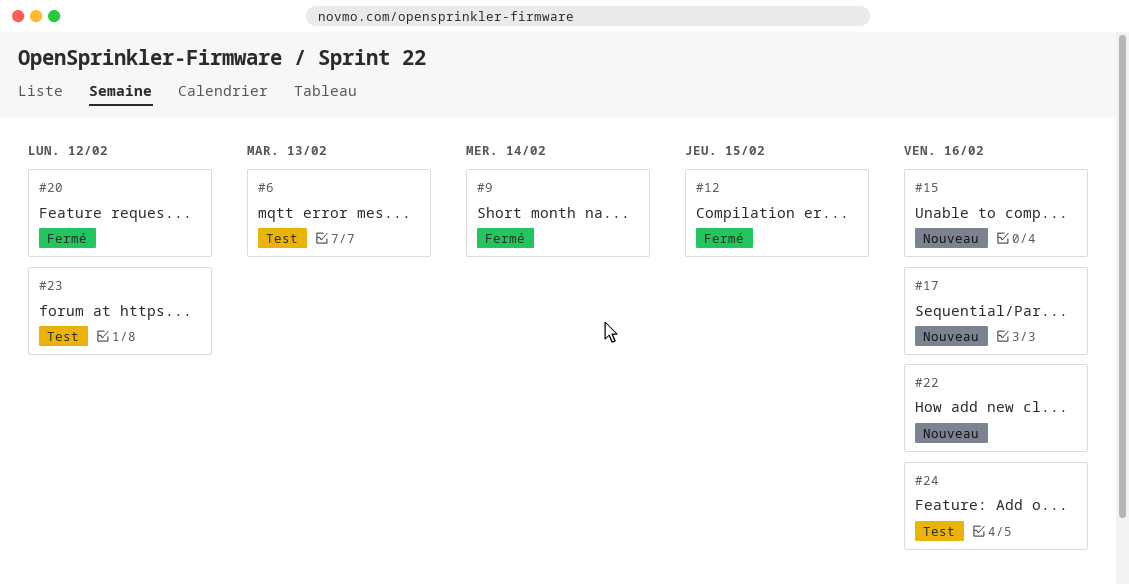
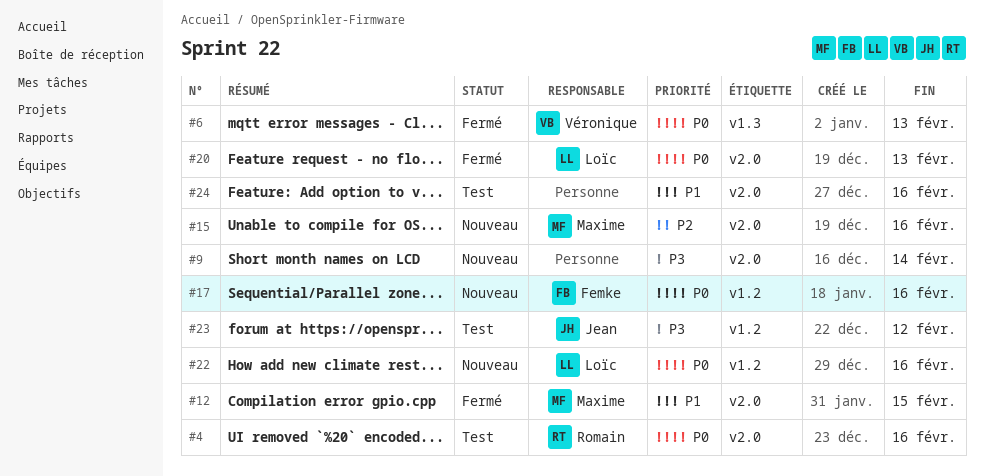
#4: none -> present
#6, status: Test -> Fermé
#9, status: Fermé -> Nouveau
#20, due: Feb 12 -> Feb 13

